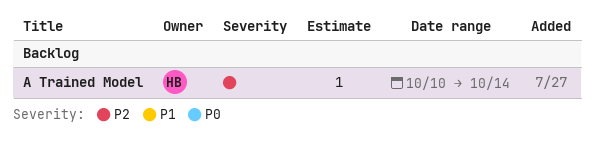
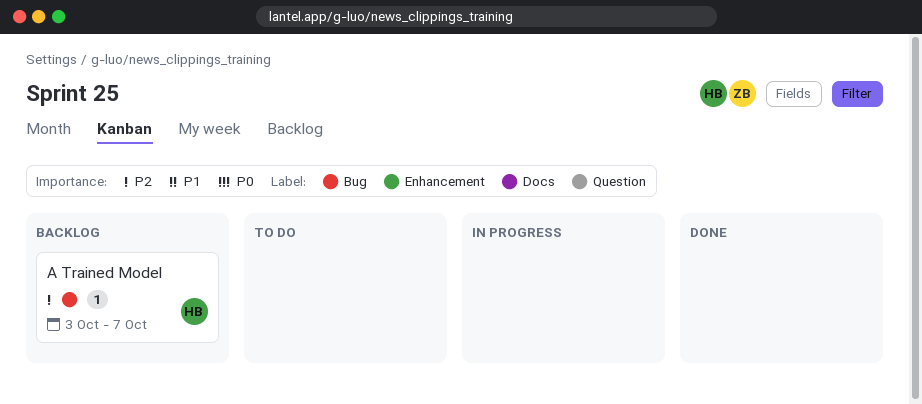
A Trained Model, start: Oct 10 -> Oct 3
A Trained Model, due: Oct 14 -> Oct 7

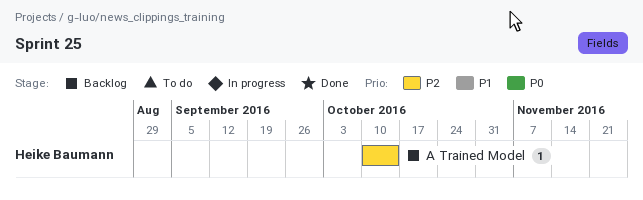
A Trained Model, start: Oct 3 -> Oct 10
A Trained Model, due: Oct 7 -> Oct 14

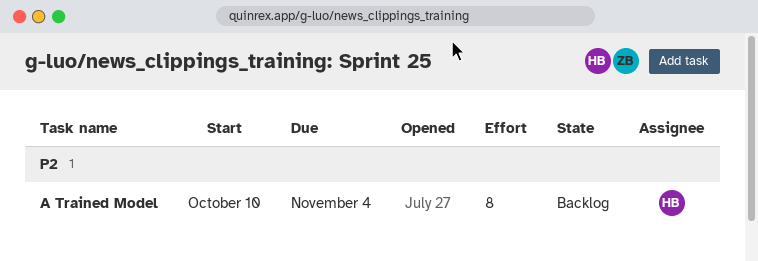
A Trained Model, estimate: 1 -> 8
A Trained Model, due: Oct 14 -> Nov 4

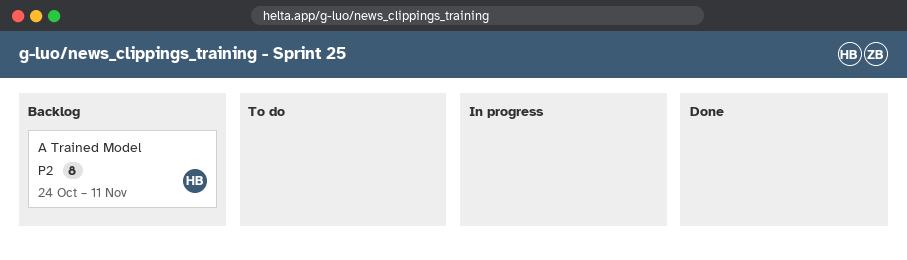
A Trained Model, start: Oct 10 -> Oct 24
A Trained Model, due: Nov 4 -> Nov 11

